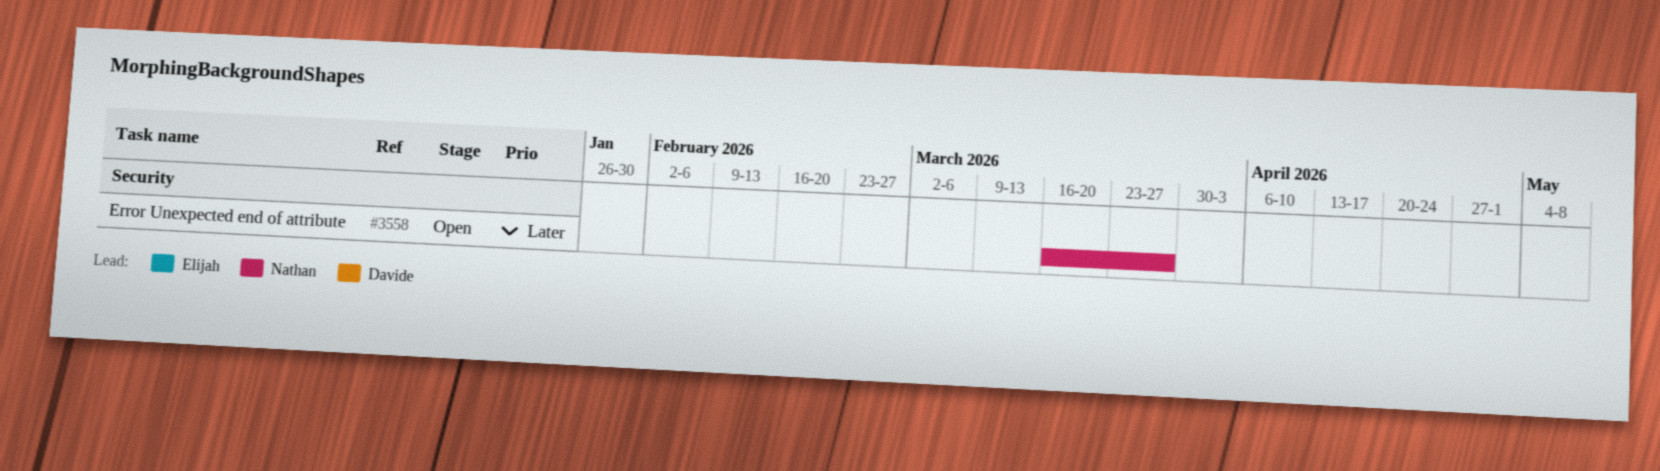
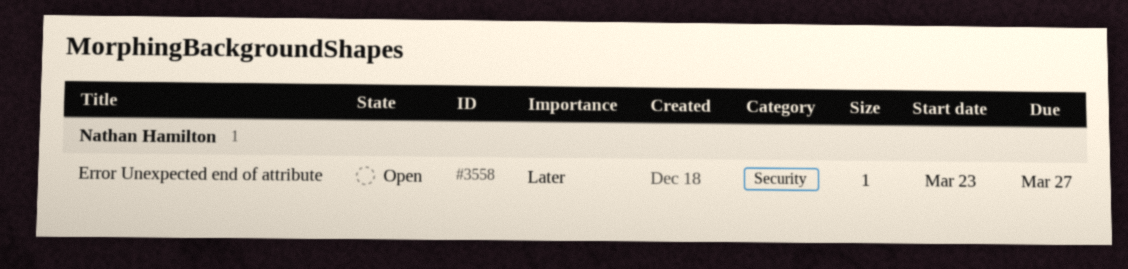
#3558, start: Mar 16 -> Mar 23

